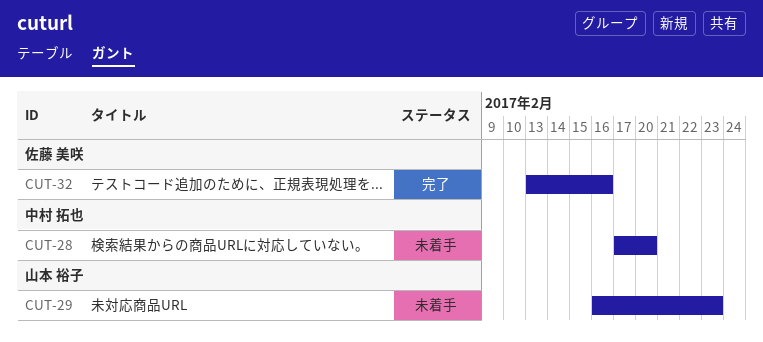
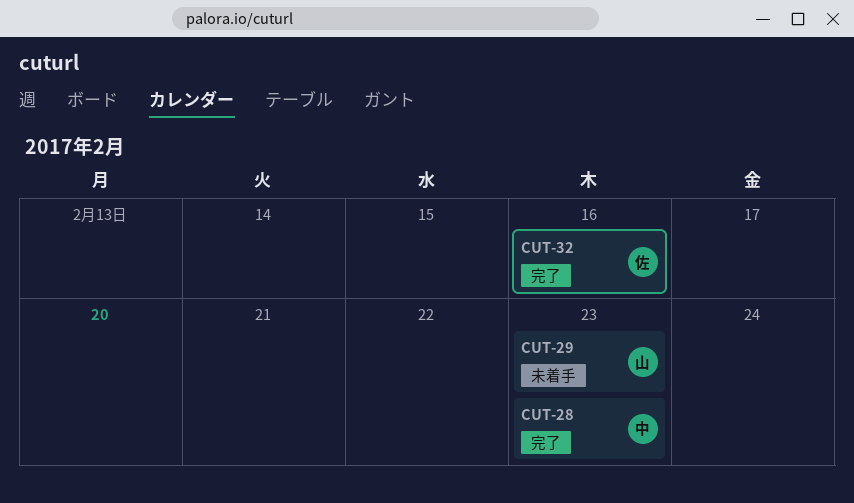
CUT-28, status: 未着手 -> 完了
CUT-28, due: Feb 20 -> Feb 23

